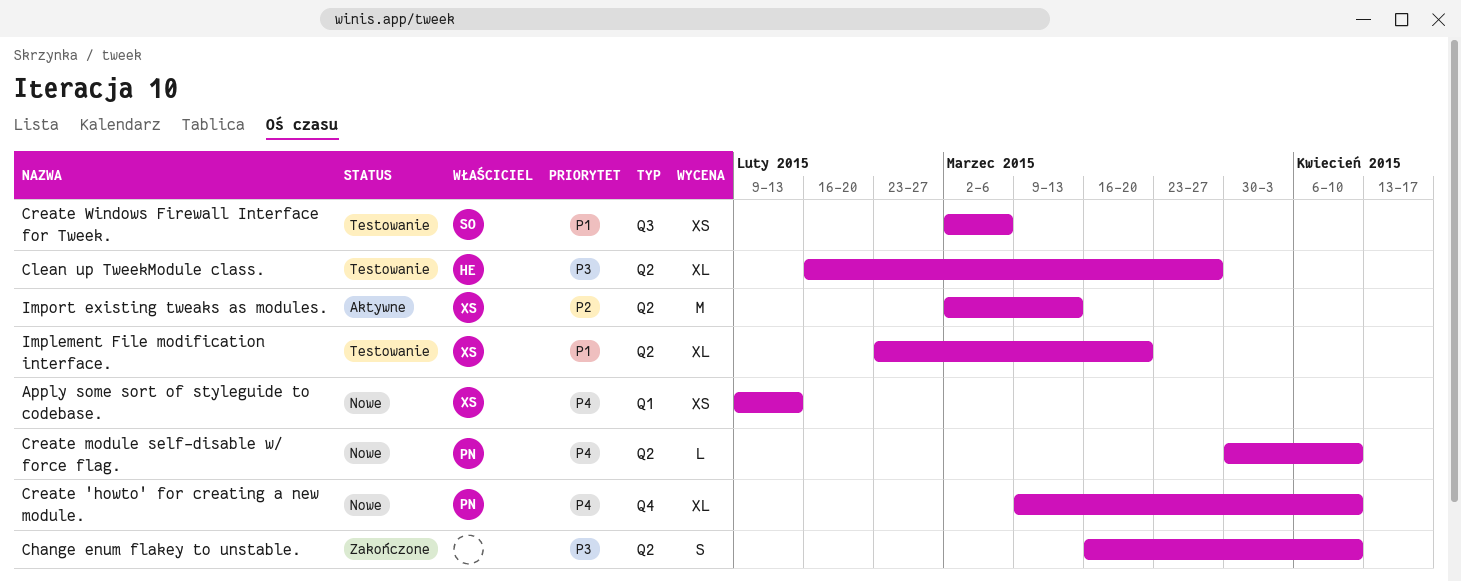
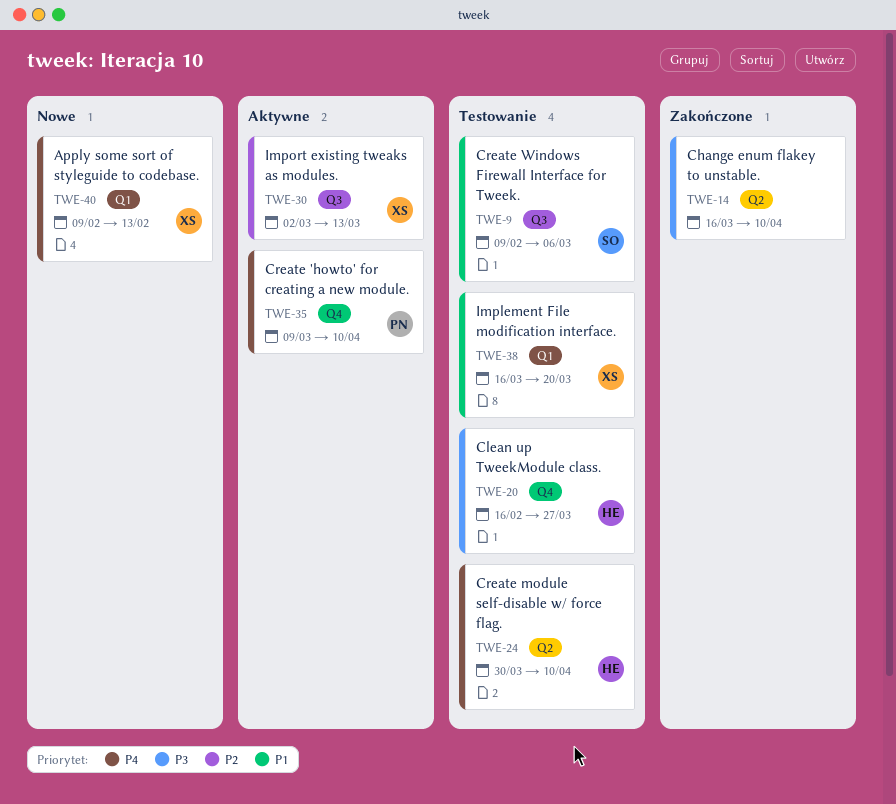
Clean up TweekModule class., label: Q2 -> Q4
Create 'howto' for creating a new module., status: Nowe -> Aktywne
Create module self-disable w/ force flag., status: Nowe -> Testowanie
Create module self-disable w/ force flag., owner: PN -> HE
Create Windows Firewall Interface for Tweek., start: Mar 2 -> Feb 9
Implement File modification interface., label: Q2 -> Q1
Implement File modification interface., start: Feb 23 -> Mar 16
Import existing tweaks as modules., label: Q2 -> Q3

